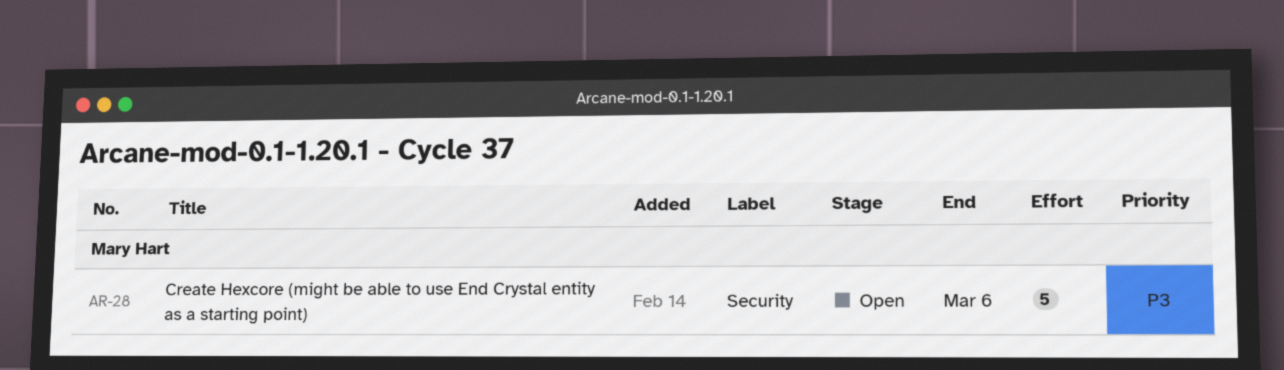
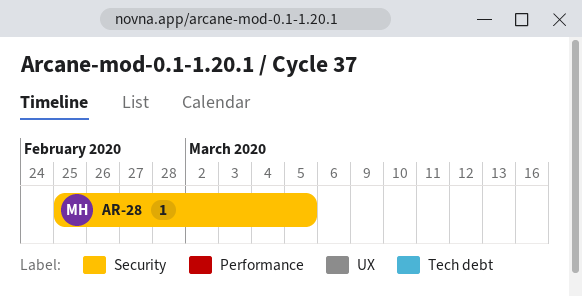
AR-28, estimate: 5 -> 1
AR-28, due: Mar 6 -> Mar 5

